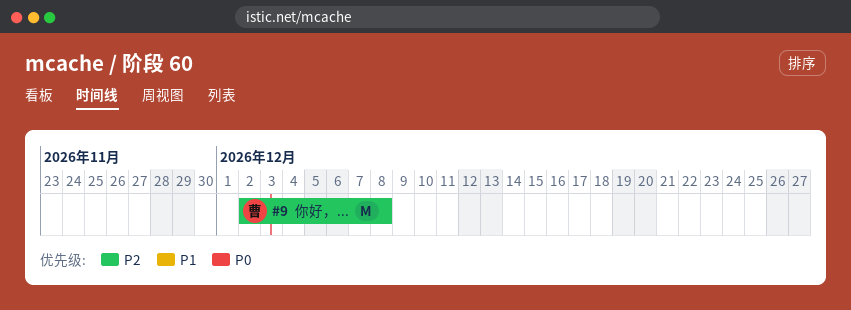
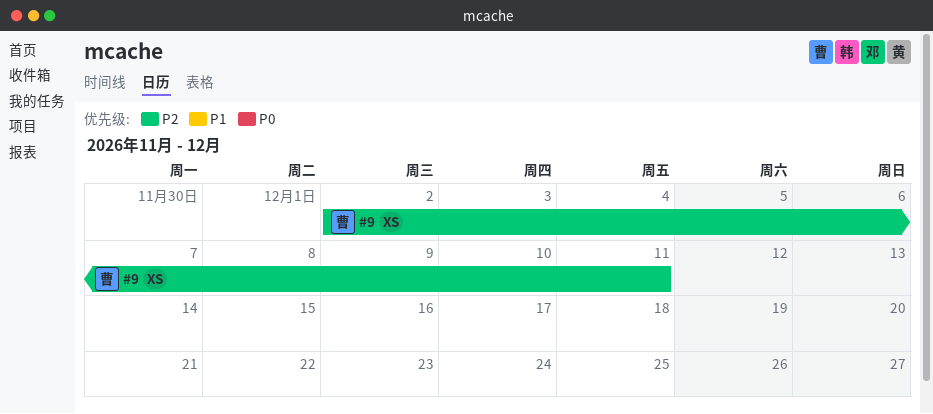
#9, estimate: M -> XS
#9, due: Dec 8 -> Dec 11

